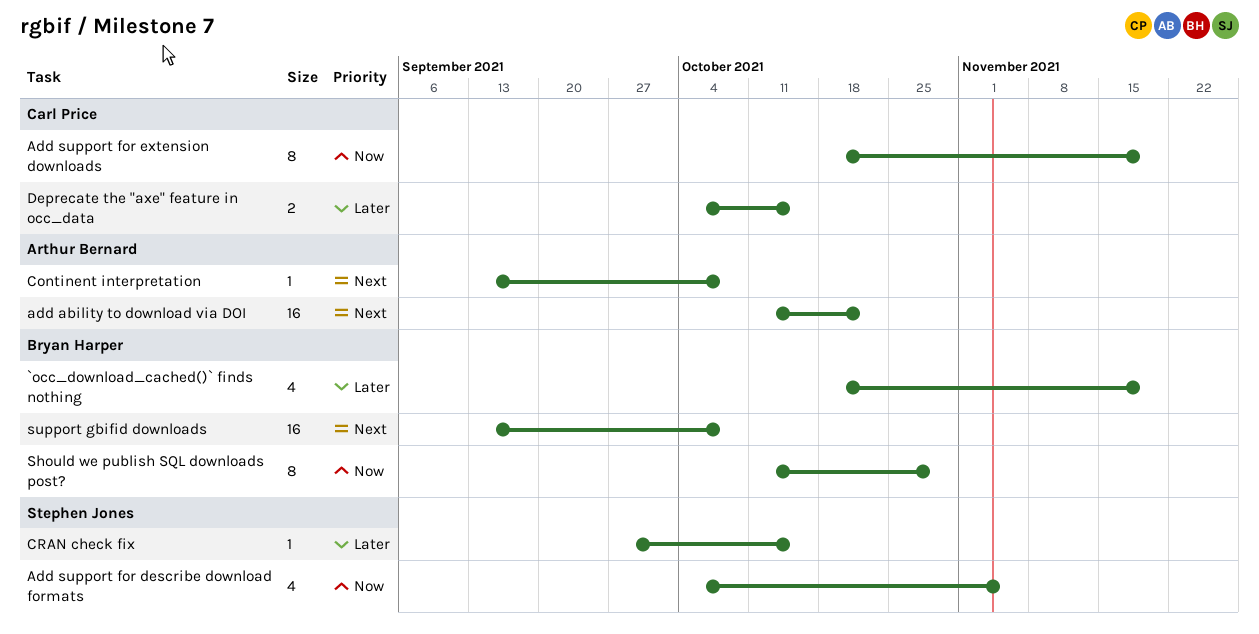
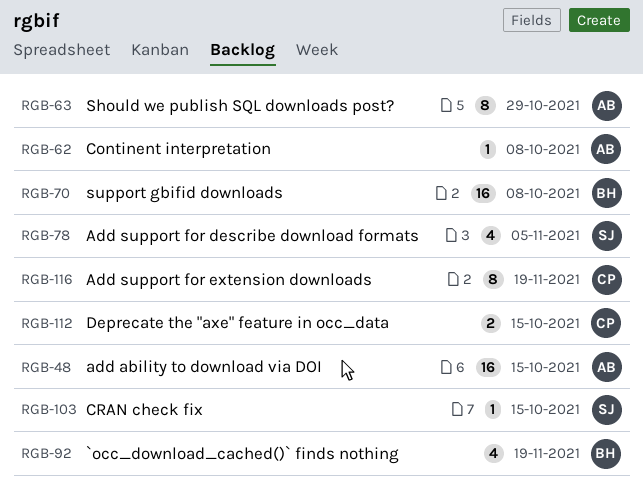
add ability to download via DOI, due: Oct 22 -> Oct 15
Should we publish SQL downloads post?, owner: Bryan Harper -> Arthur Bernard

